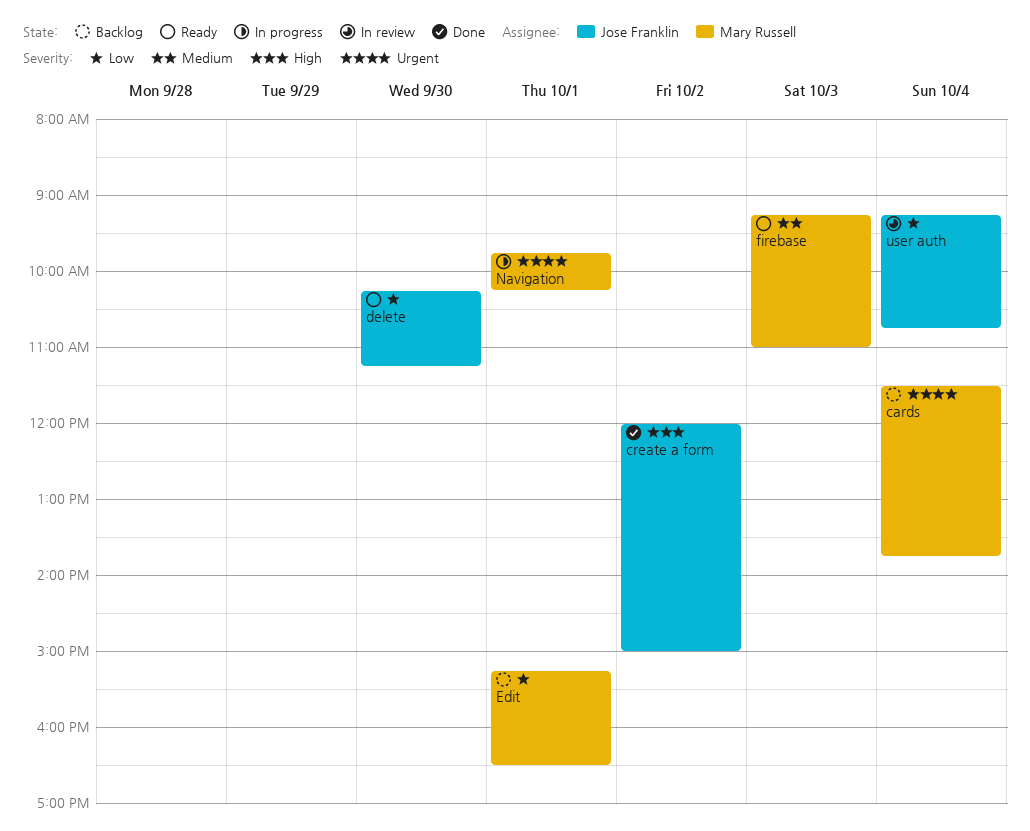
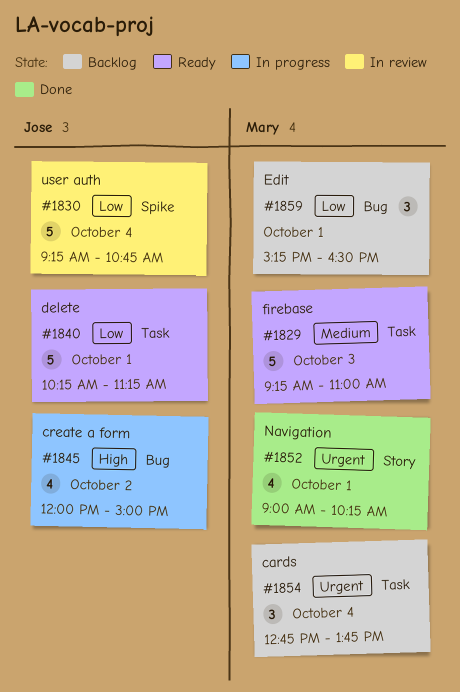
cards, begins: 11:30 -> 12:45
create a form, status: Done -> In progress
delete, day: Sep 30 -> Oct 1
Navigation, status: In progress -> Done
Navigation, begins: 09:45 -> 09:00

